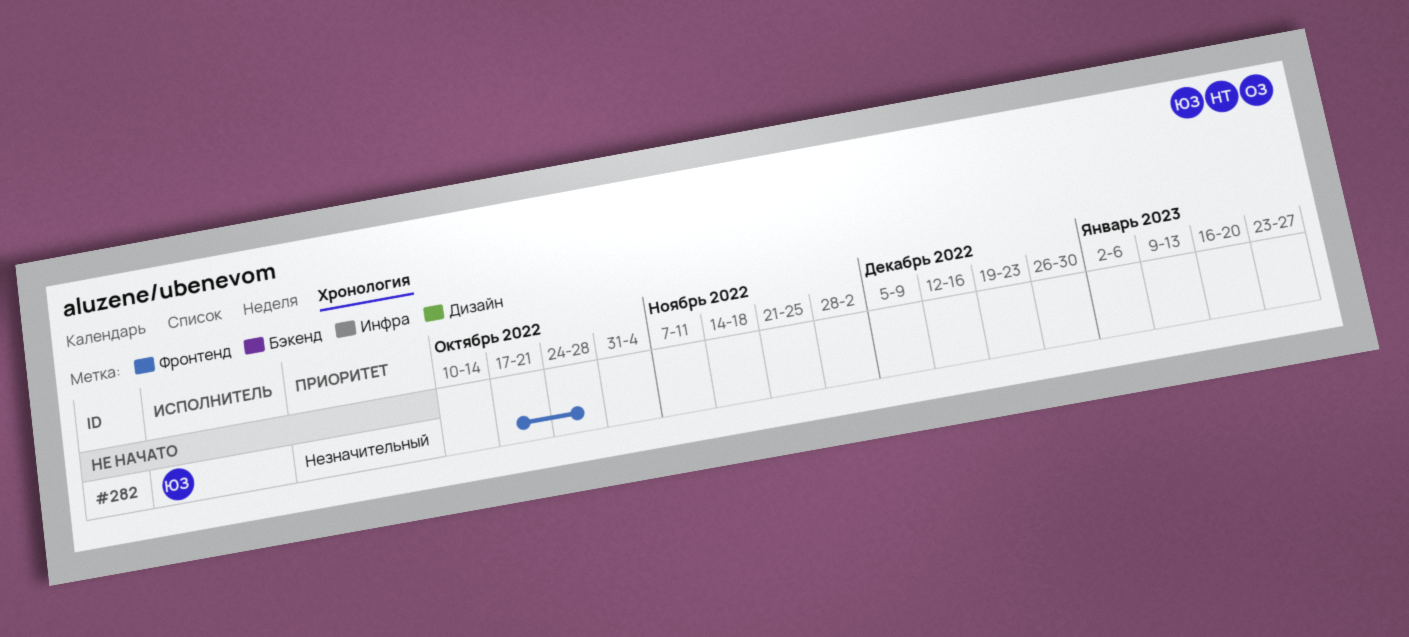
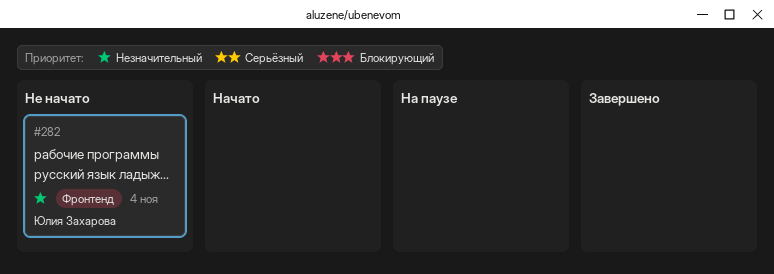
#282, due: Oct 28 -> Nov 4

